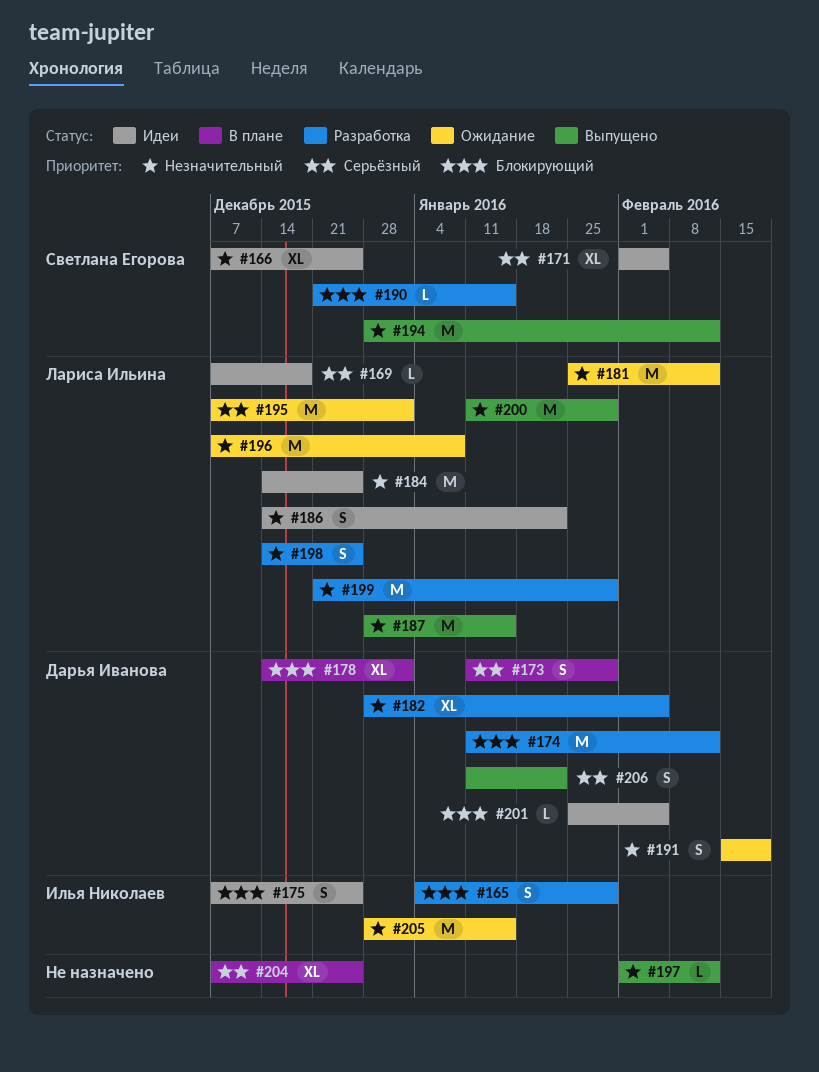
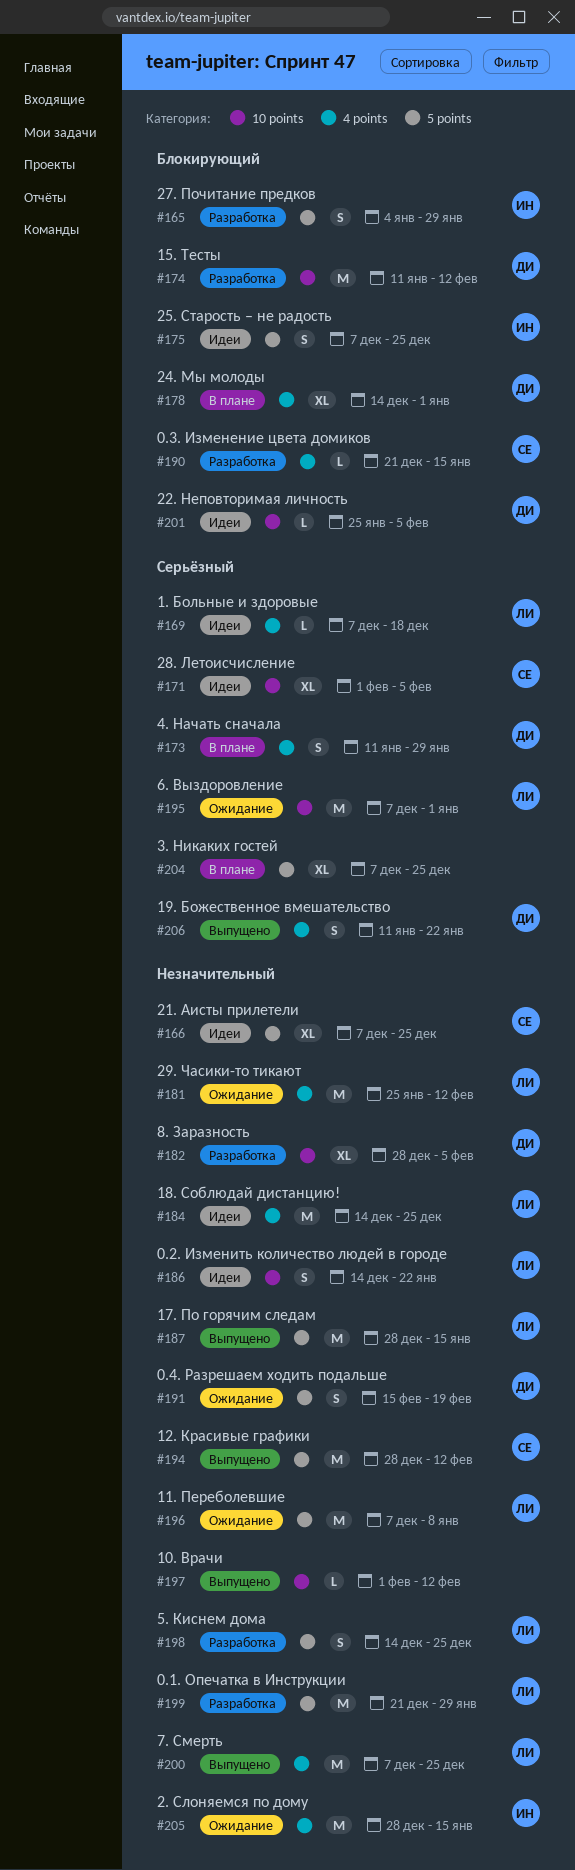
#200, start: Jan 11 -> Dec 7
#200, due: Jan 29 -> Dec 25

